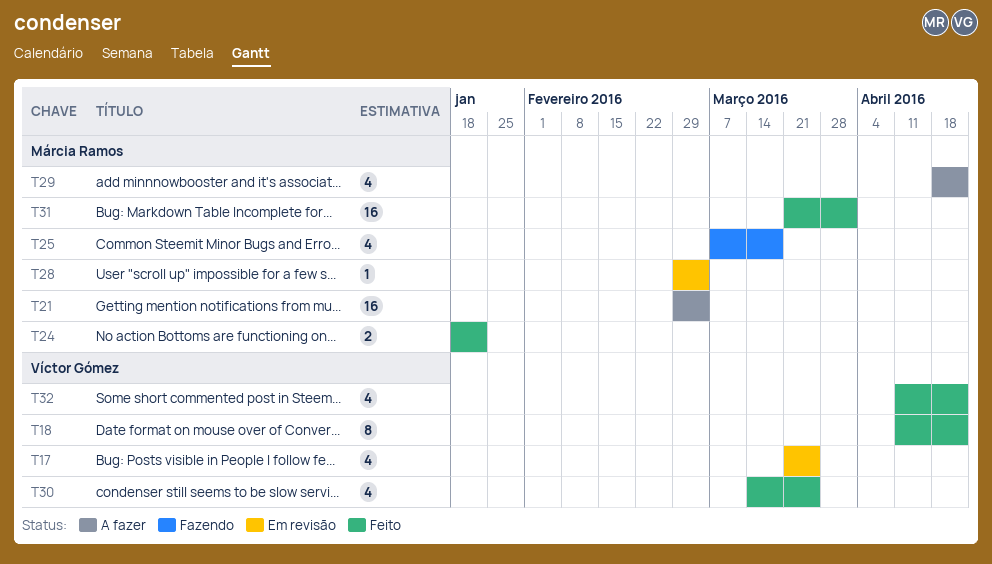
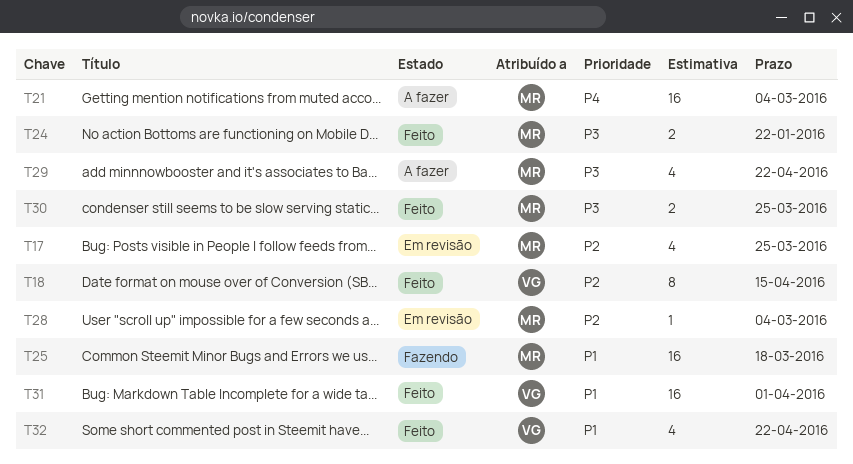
T17, owner: Víctor Gómez -> Márcia Ramos
T18, due: Apr 22 -> Apr 15
T25, estimate: 4 -> 16
T30, owner: Víctor Gómez -> Márcia Ramos
T30, estimate: 4 -> 2
T31, owner: Márcia Ramos -> Víctor Gómez

